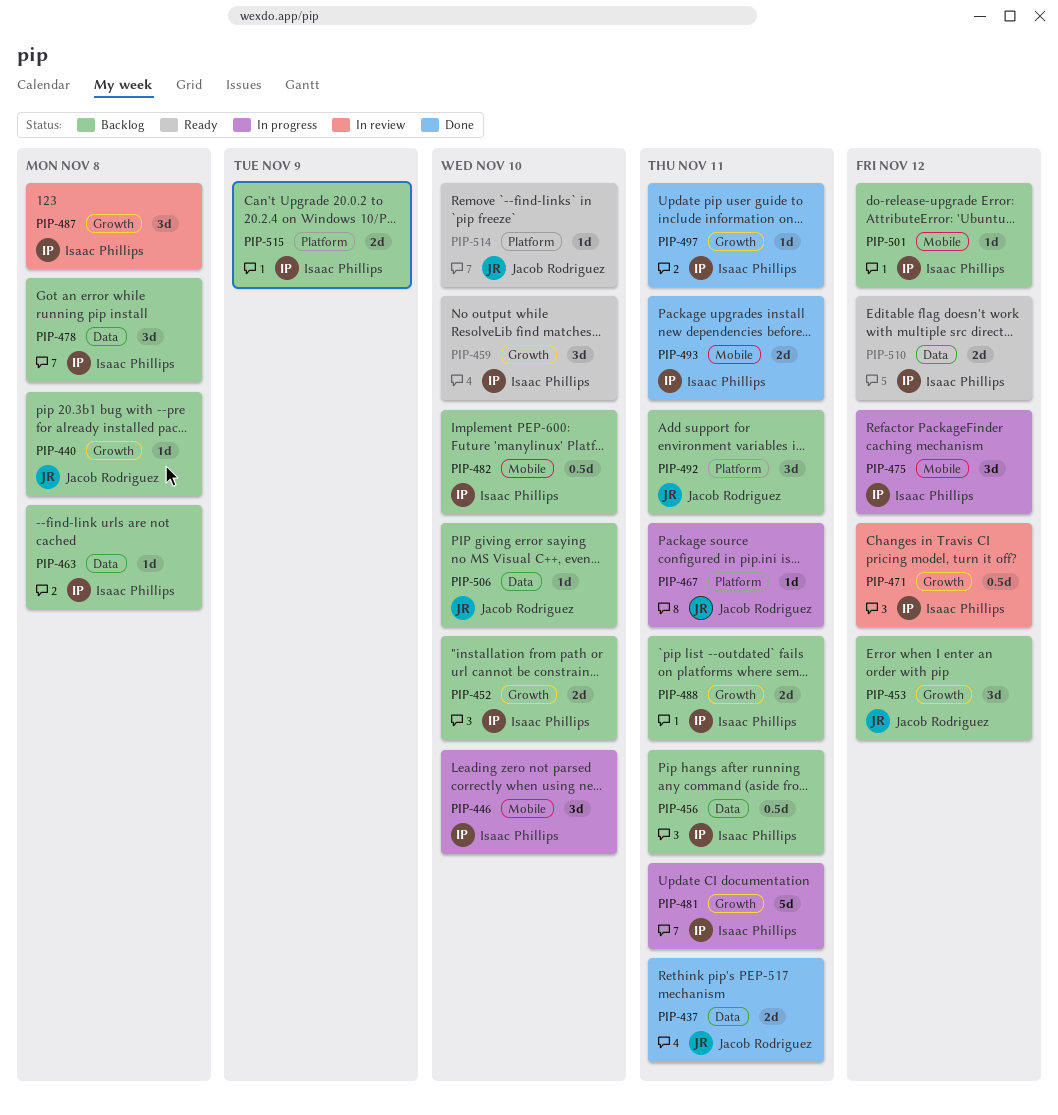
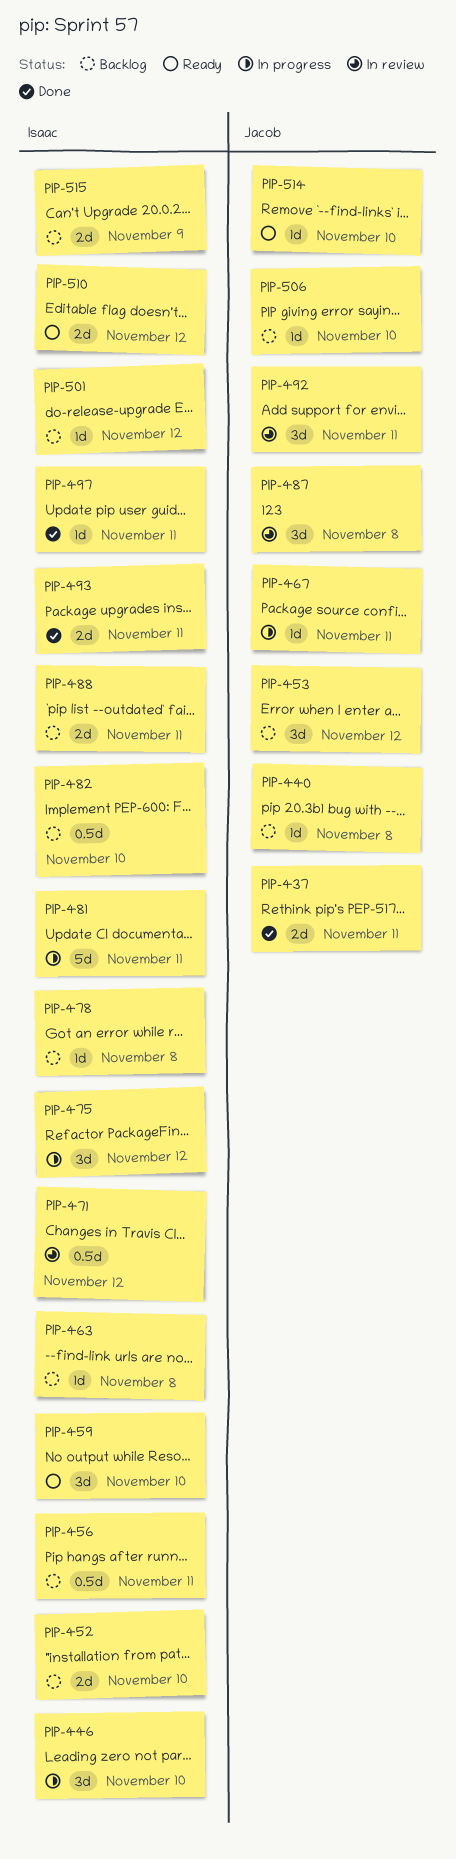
PIP-478, estimate: 3d -> 1d
PIP-487, owner: Isaac Phillips -> Jacob Rodriguez
PIP-492, status: Backlog -> In review

